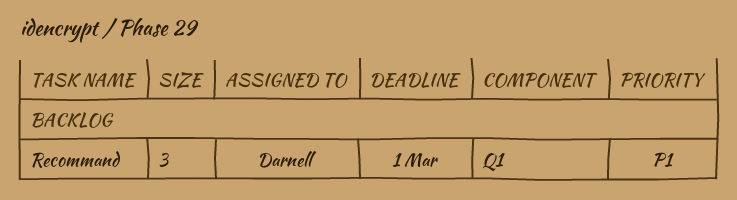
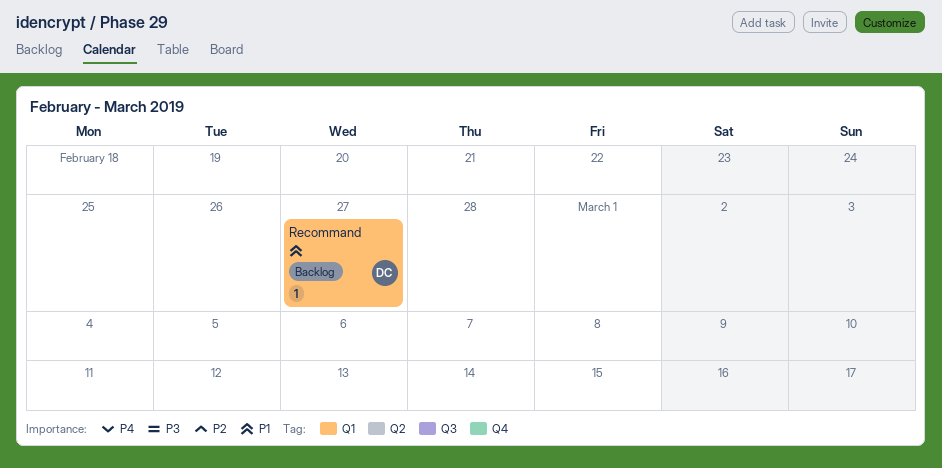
Recommand, estimate: 3 -> 1
Recommand, due: Mar 1 -> Feb 27

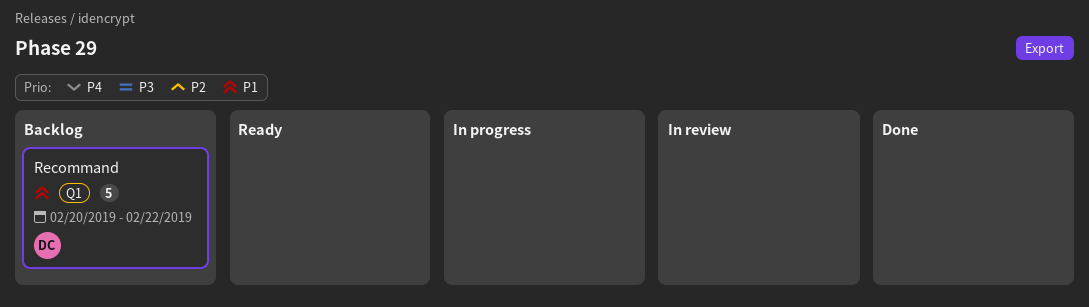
Recommand, estimate: 1 -> 5
Recommand, due: Feb 27 -> Feb 22

